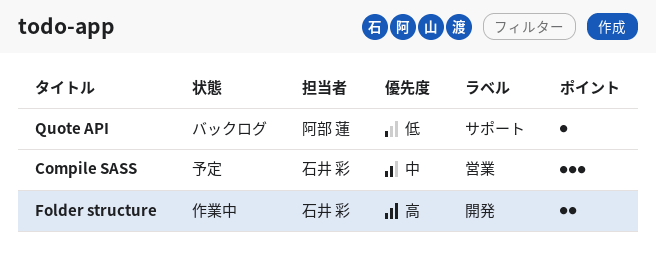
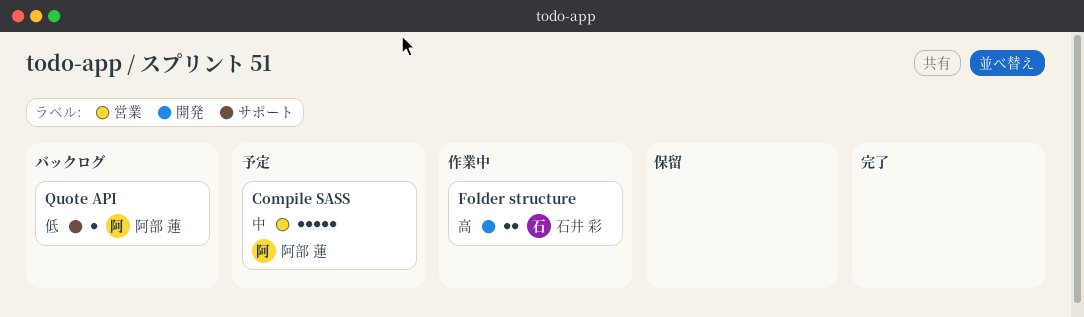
Compile SASS, owner: 石井 彩 -> 阿部 蓮
Compile SASS, estimate: 3 -> 5

